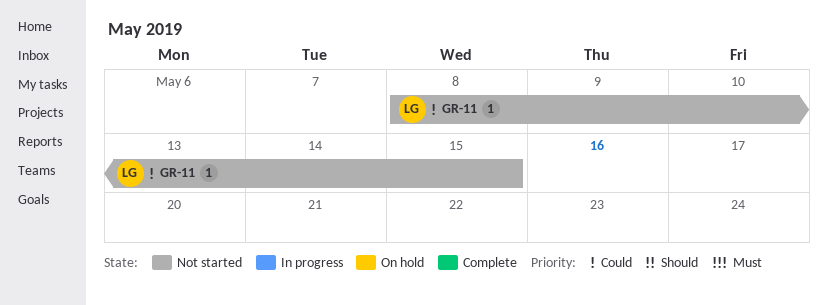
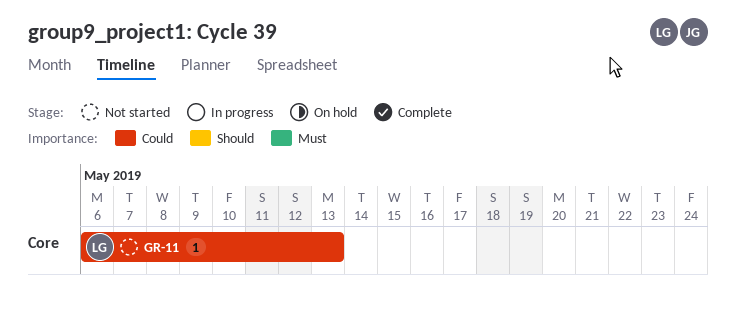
GR-11, start: May 8 -> May 6
GR-11, due: May 15 -> May 13

